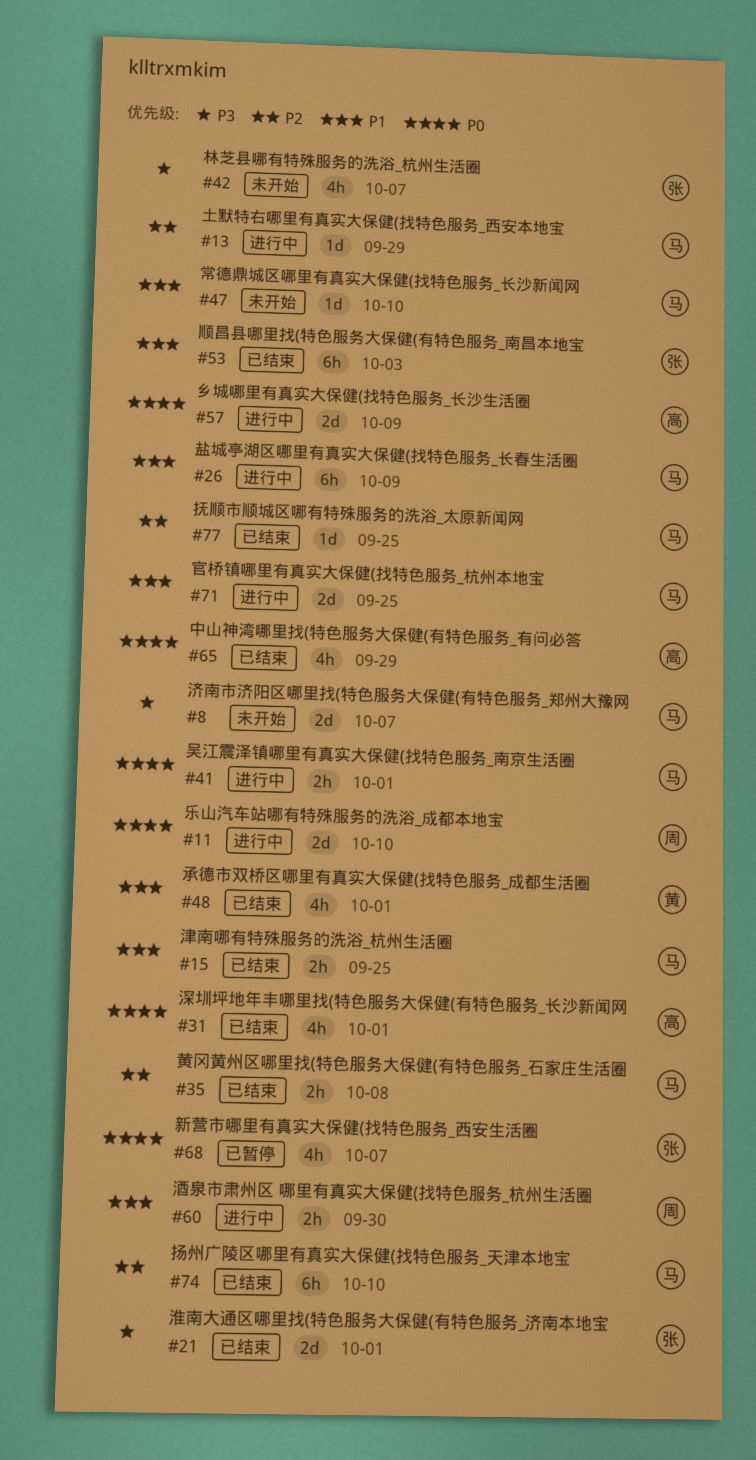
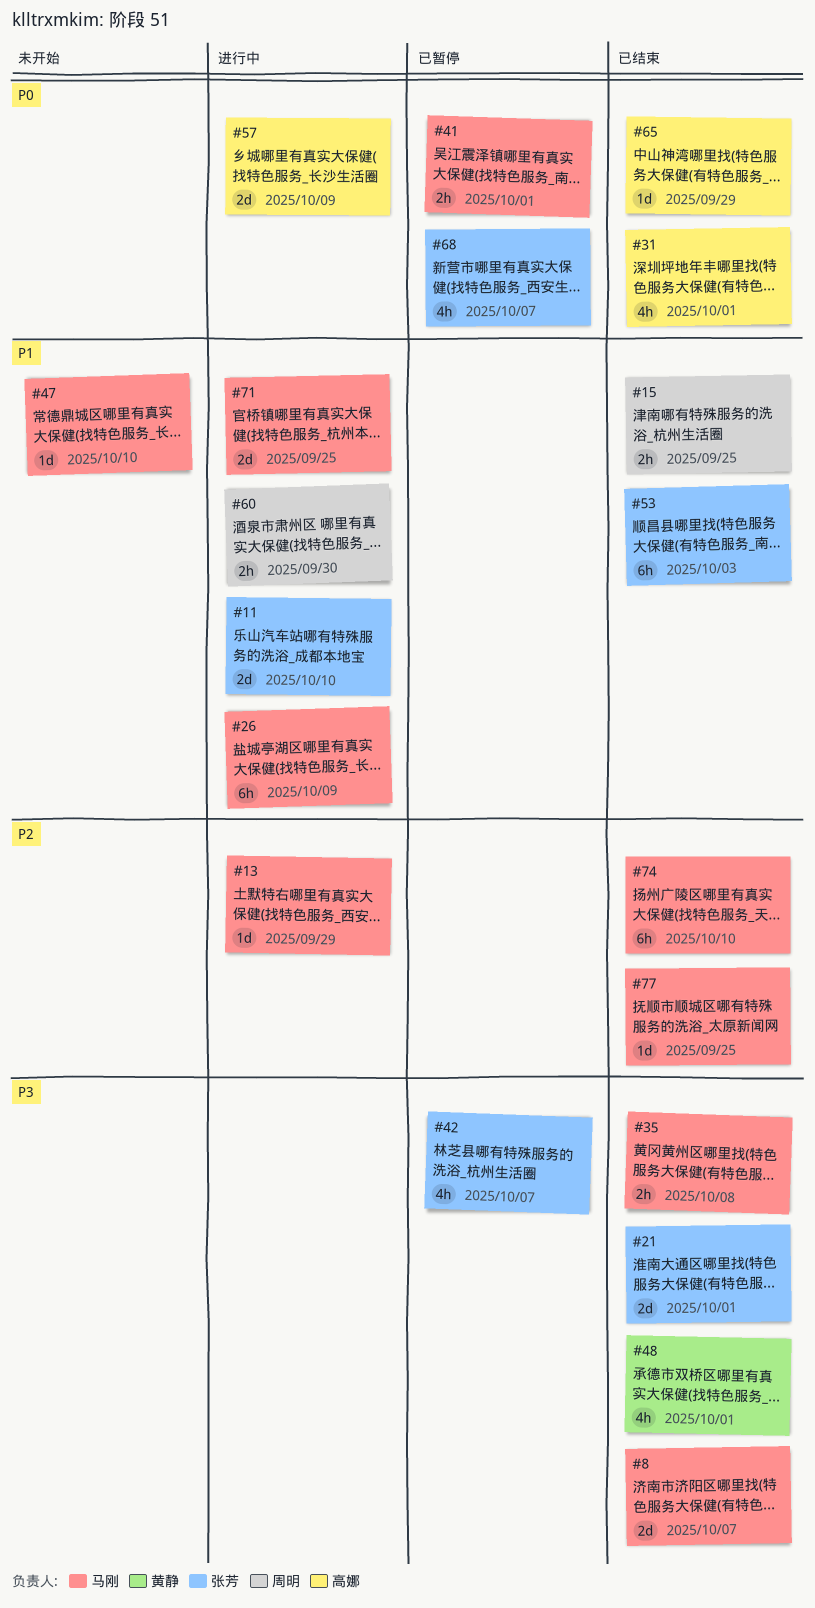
#8, status: 未开始 -> 已结束
#11, owner: 周明 -> 张芳
#11, priority: P0 -> P1
#15, owner: 马刚 -> 周明
#35, priority: P2 -> P3
#41, status: 进行中 -> 已暂停
#42, status: 未开始 -> 已暂停
#48, priority: P1 -> P3
#65, estimate: 4h -> 1d

